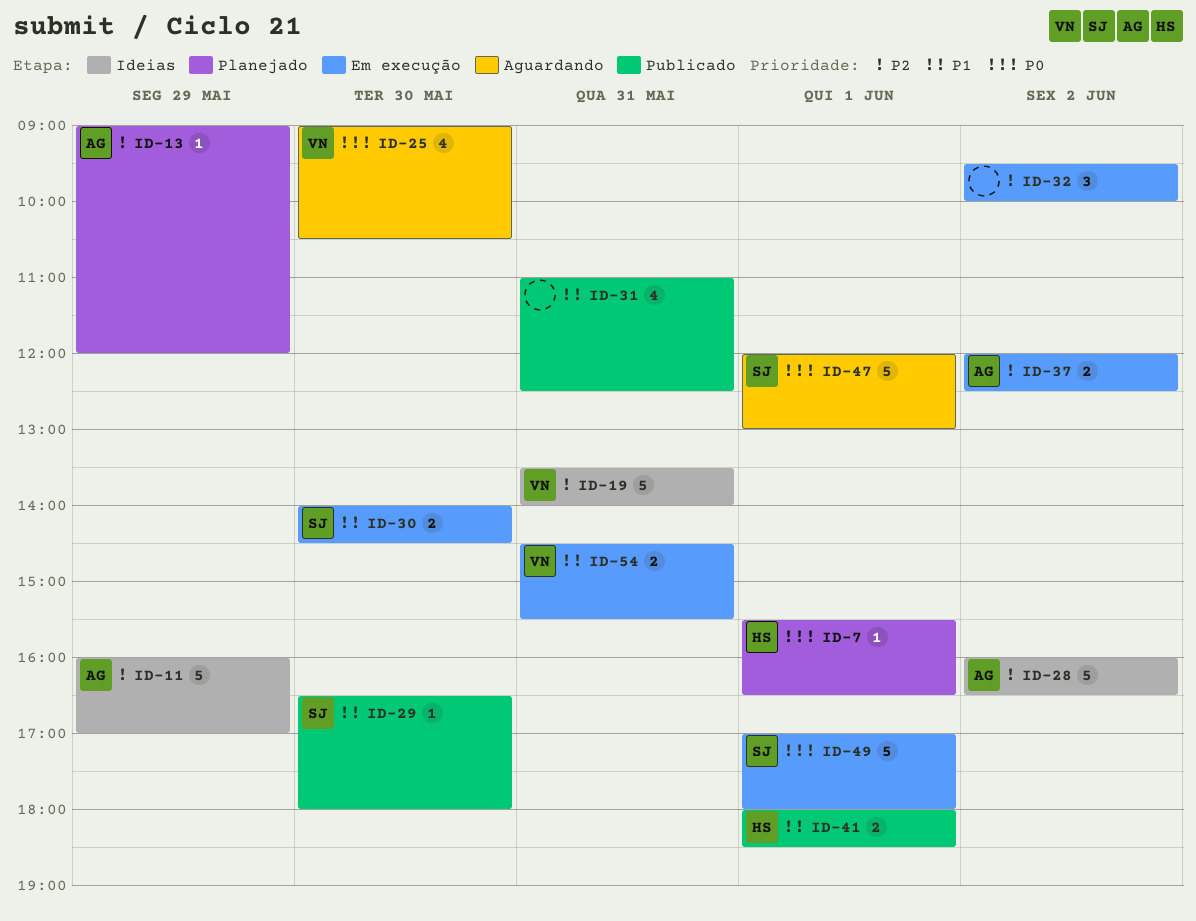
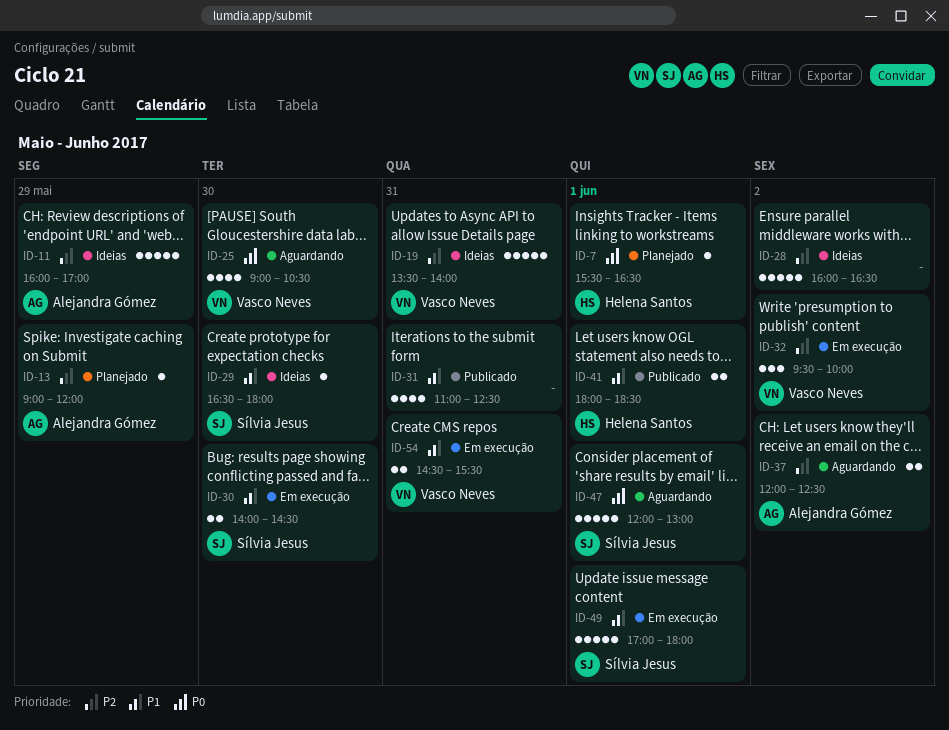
ID-28, owner: Alejandra Gómez -> none
ID-29, status: Publicado -> Ideias
ID-32, owner: none -> Vasco Neves
ID-37, status: Em execução -> Aguardando
ID-49, priority: P0 -> P1

